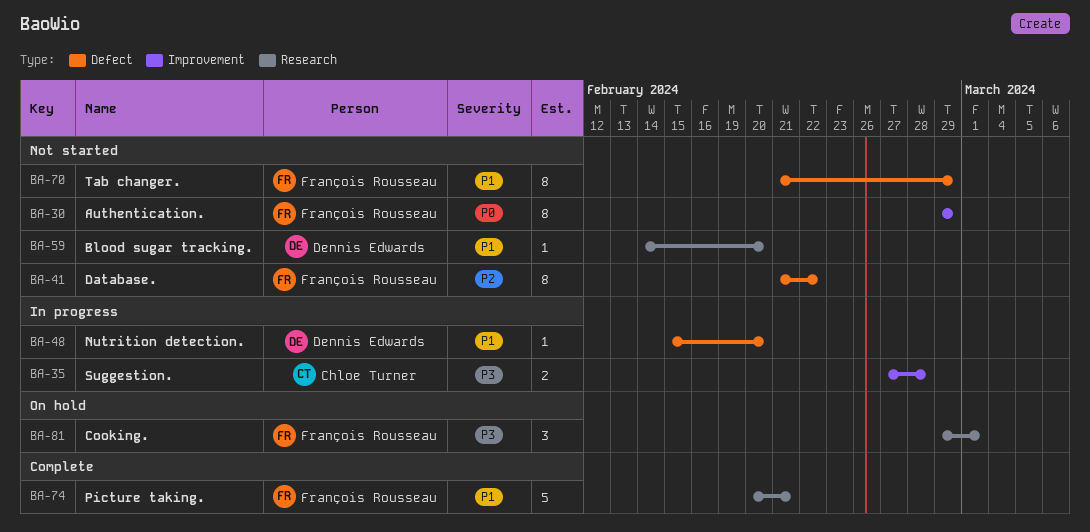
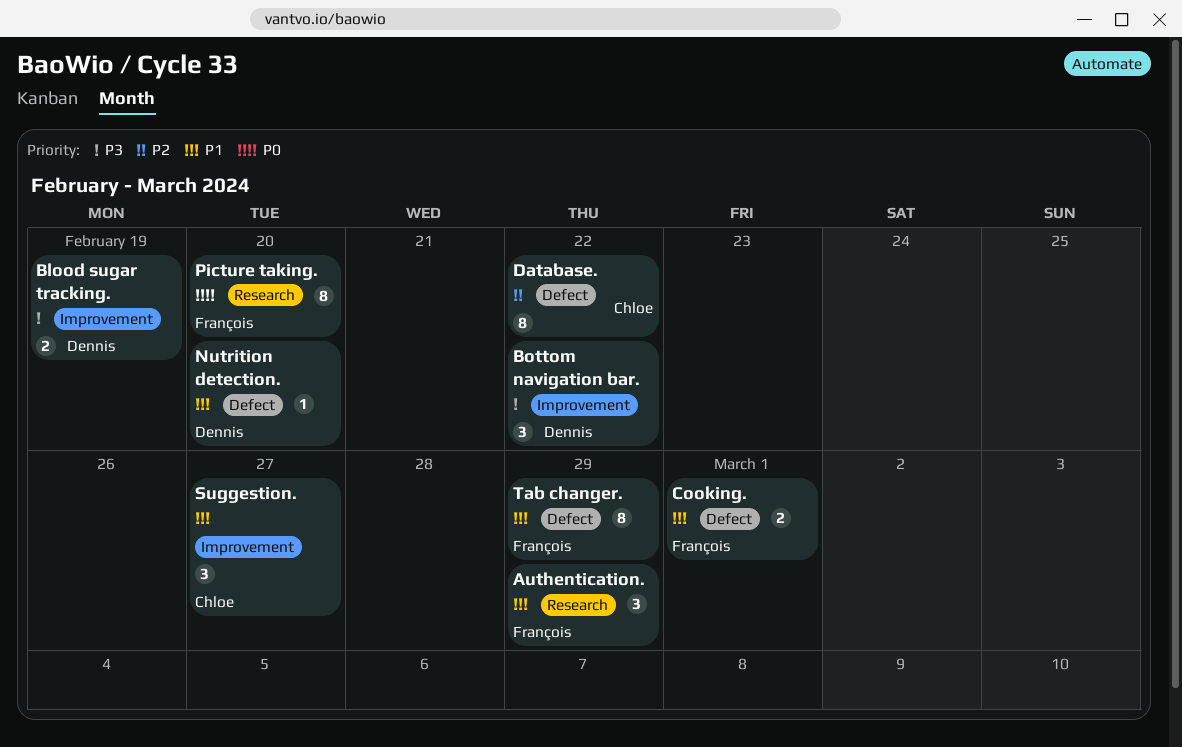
Authentication., priority: P0 -> P1
Authentication., label: Improvement -> Research
Authentication., estimate: 8 -> 3
Blood sugar tracking., priority: P1 -> P3
Blood sugar tracking., label: Research -> Improvement
Blood sugar tracking., estimate: 1 -> 2
Blood sugar tracking., due: Feb 20 -> Feb 19
Bottom navigation bar.: none -> present
Cooking., priority: P3 -> P1
Cooking., label: Research -> Defect
Cooking., estimate: 3 -> 2
Database., owner: François Rousseau -> Chloe Turner
Picture taking., priority: P1 -> P0
Picture taking., estimate: 5 -> 8
Picture taking., due: Feb 21 -> Feb 20
Suggestion., priority: P3 -> P1
Suggestion., estimate: 2 -> 3
Suggestion., due: Feb 28 -> Feb 27

